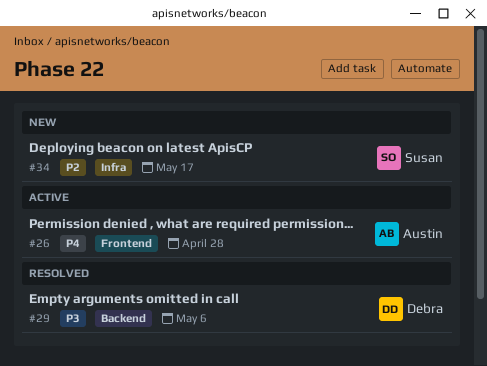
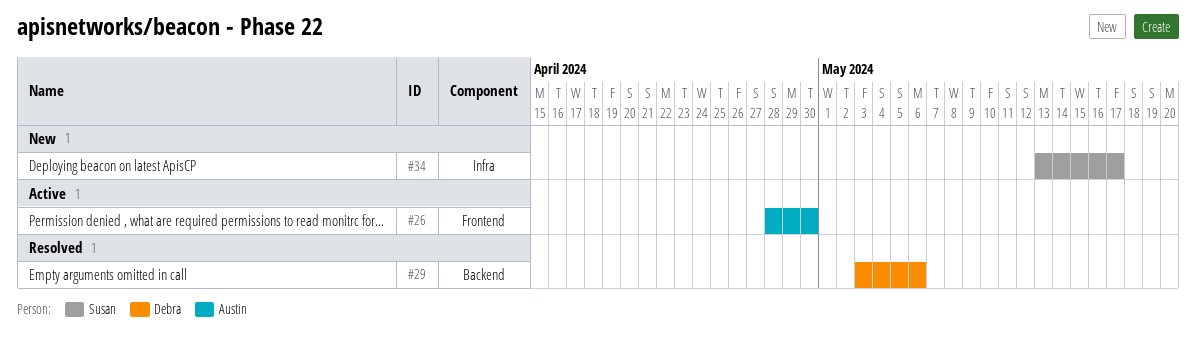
#26, due: Apr 28 -> Apr 30

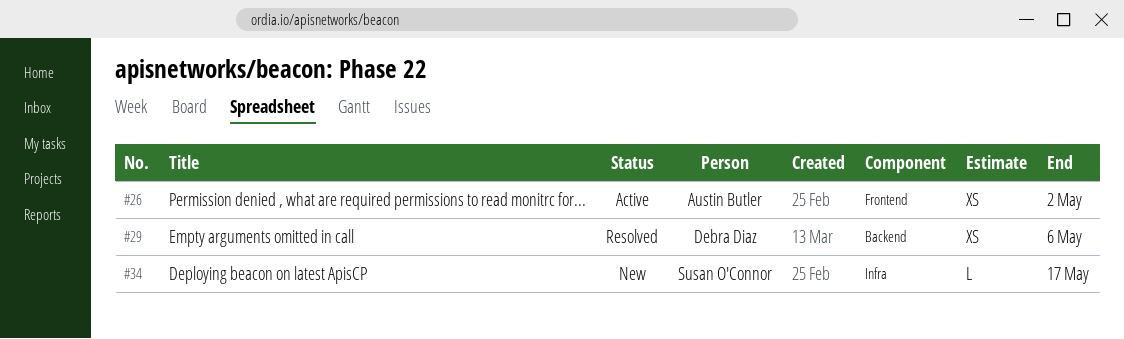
#26, due: Apr 30 -> May 2

